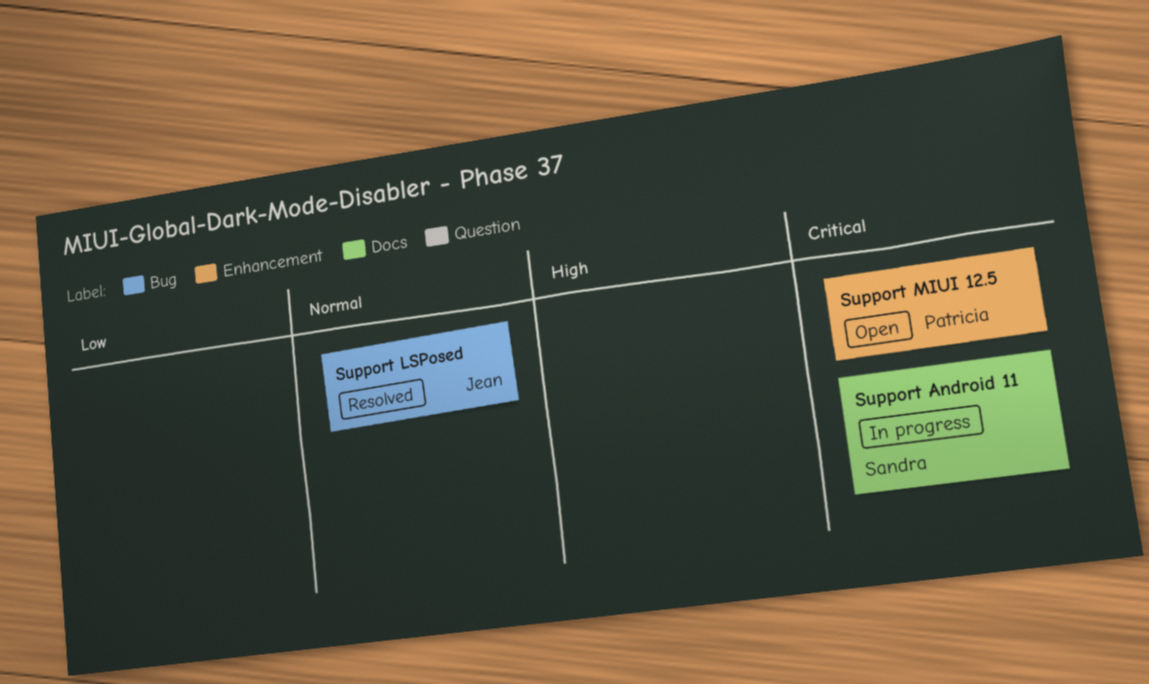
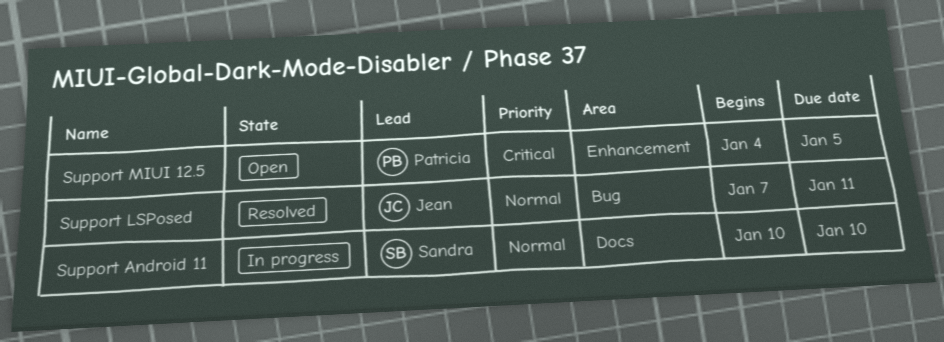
Support Android 11, priority: Critical -> Normal

